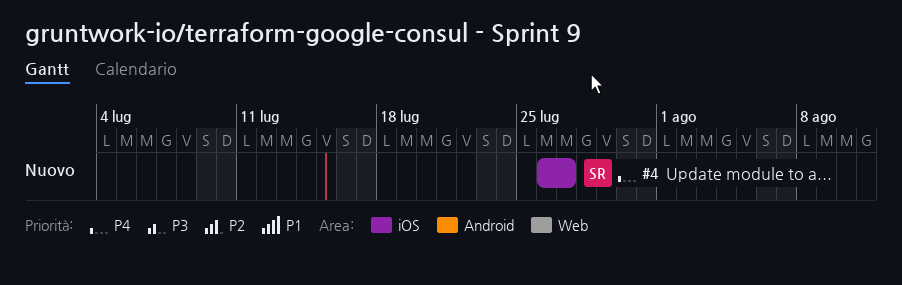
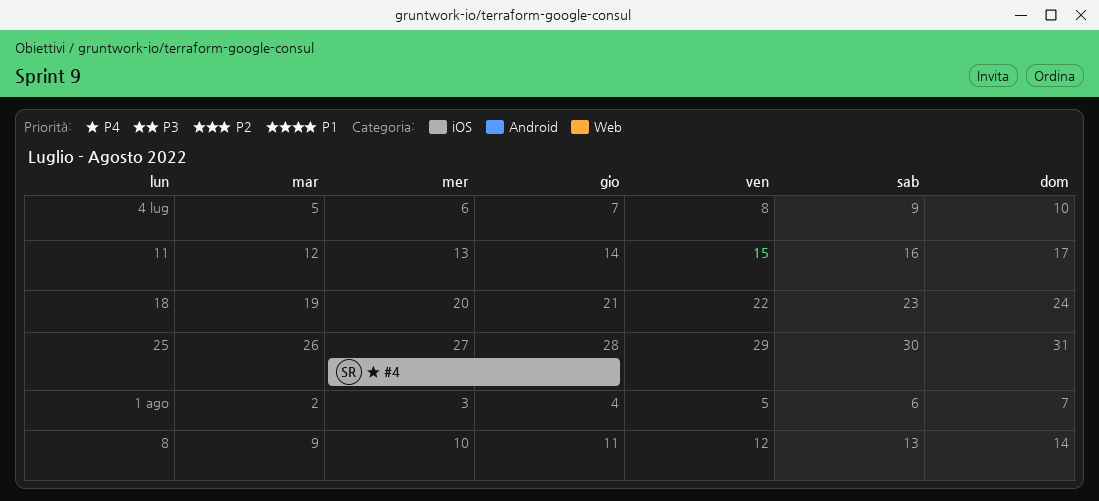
#4, start: Jul 26 -> Jul 27
#4, due: Jul 27 -> Jul 28

